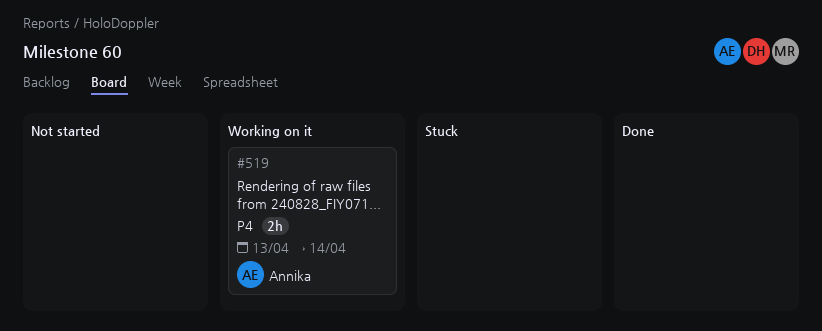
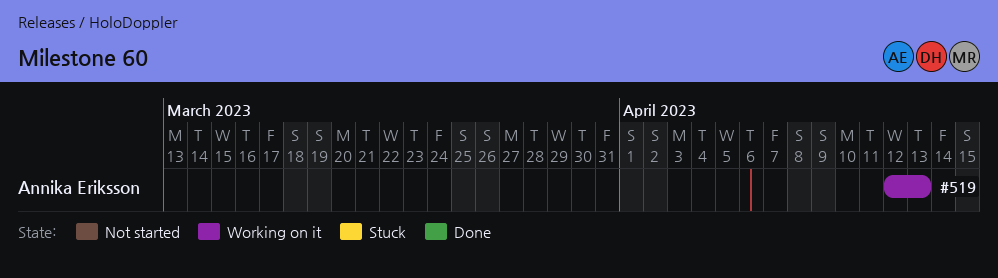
#519, start: Apr 13 -> Apr 12
#519, due: Apr 14 -> Apr 13

